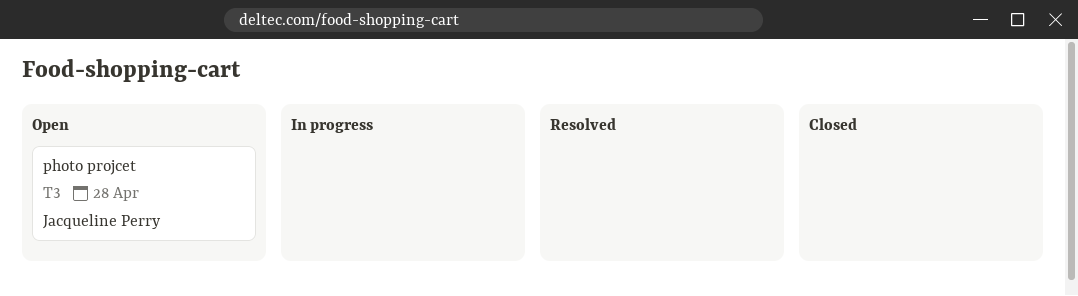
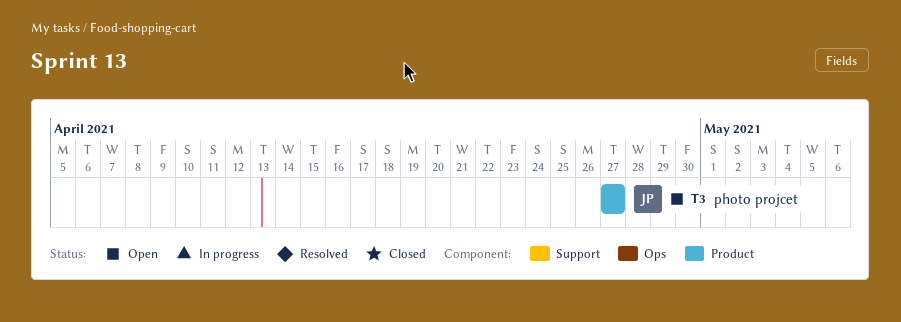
T3, due: Apr 28 -> Apr 27

